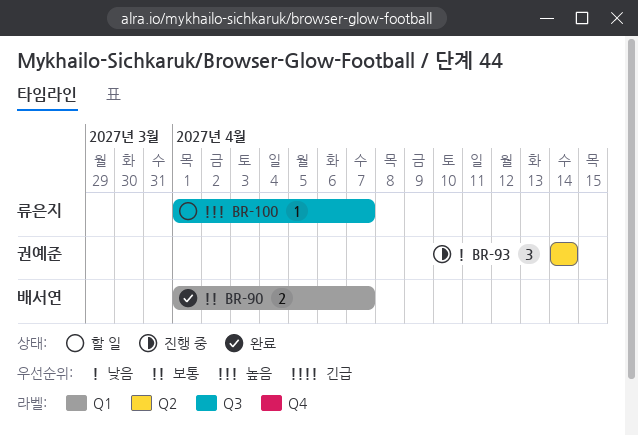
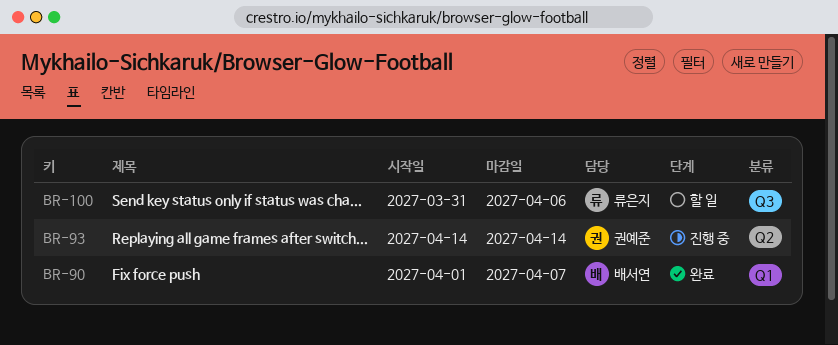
BR-100, start: Apr 1 -> Mar 31
BR-100, due: Apr 7 -> Apr 6

